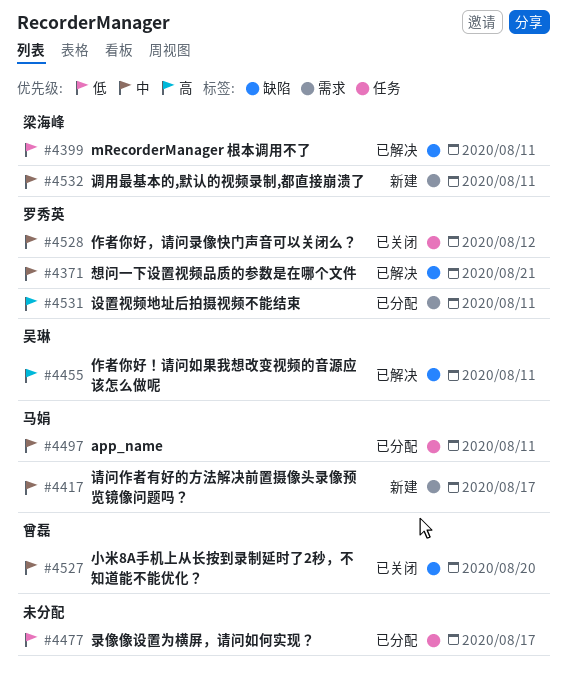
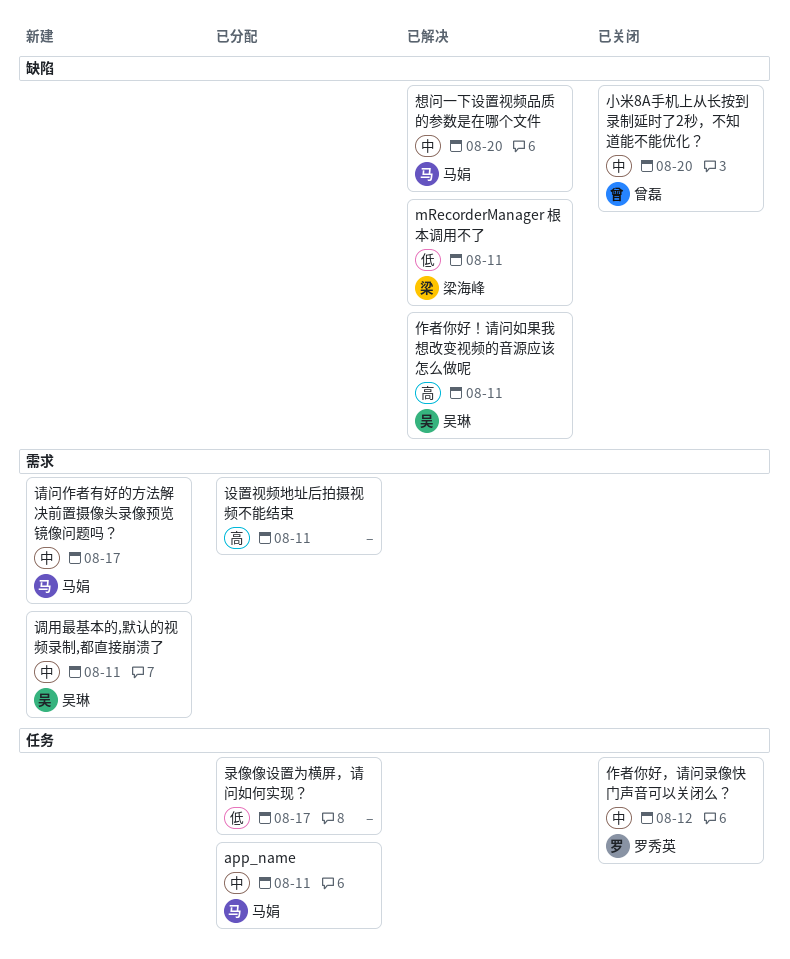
想问一下设置视频品质的参数是在哪个文件, owner: 罗秀英 -> 马娟
想问一下设置视频品质的参数是在哪个文件, due: Aug 21 -> Aug 20
设置视频地址后拍摄视频不能结束, owner: 罗秀英 -> none
调用最基本的,默认的视频录制,都直接崩溃了, owner: 梁海峰 -> 吴琳

